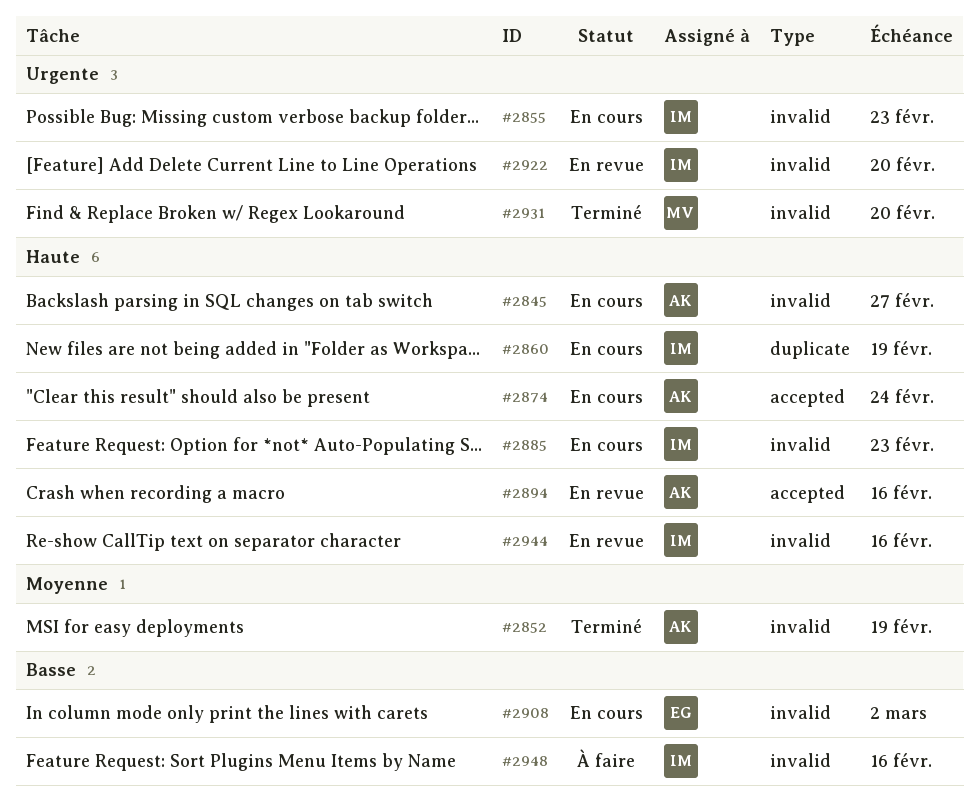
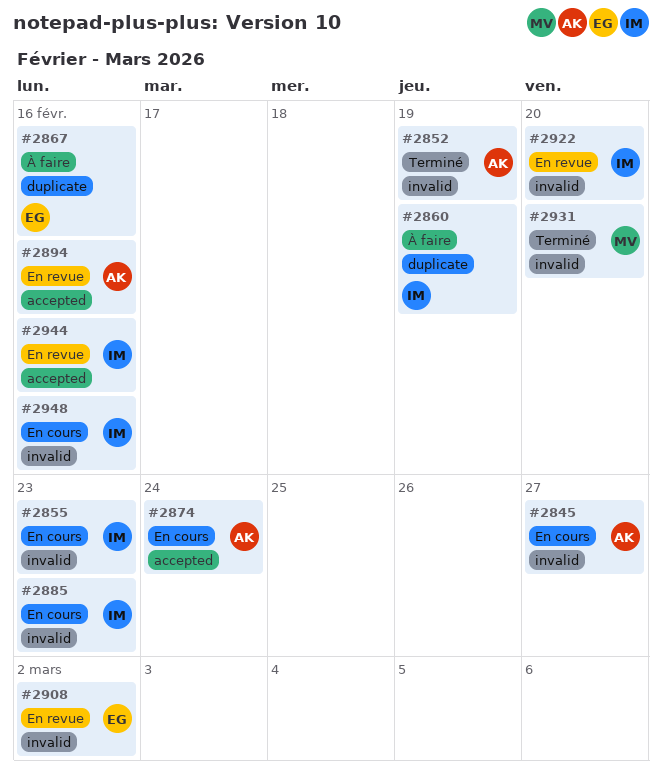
#2860, status: En cours -> À faire
#2867: none -> present
#2908, status: En cours -> En revue
#2944, label: invalid -> accepted
#2948, status: À faire -> En cours

